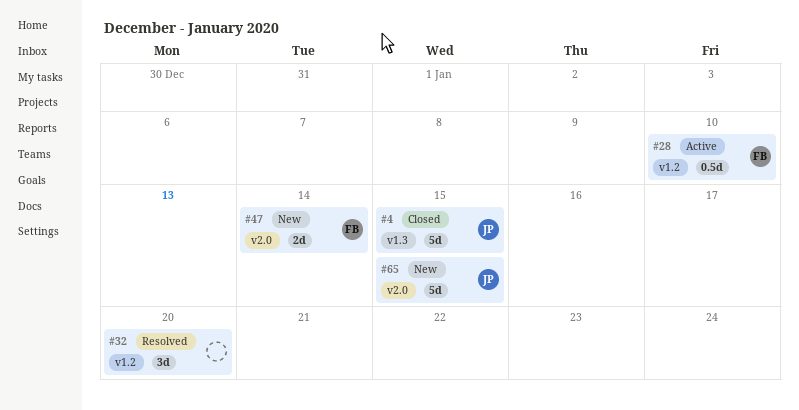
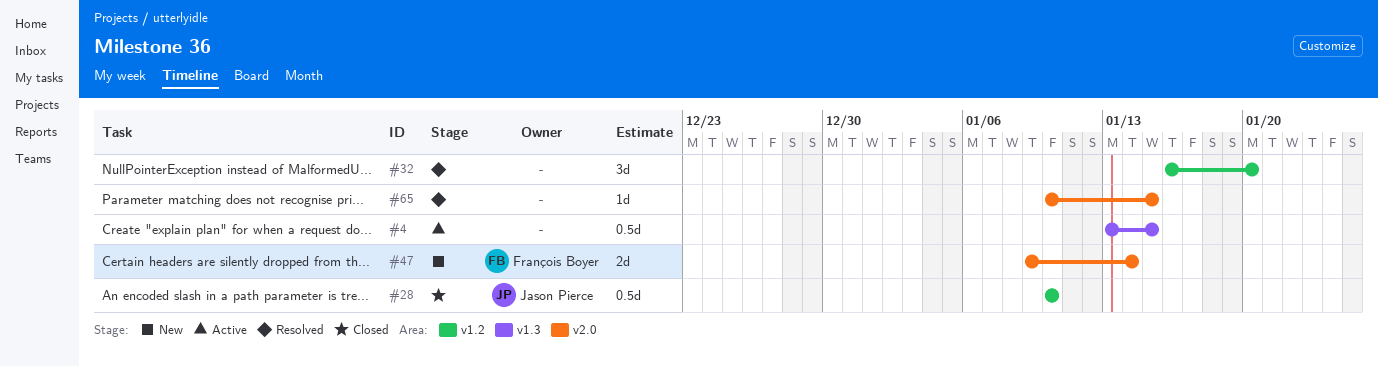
#4, status: Closed -> Active
#4, owner: Jason Pierce -> none
#4, estimate: 5d -> 0.5d
#28, status: Active -> Closed
#28, owner: François Boyer -> Jason Pierce
#65, status: New -> Resolved
#65, owner: Jason Pierce -> none
#65, estimate: 5d -> 1d

